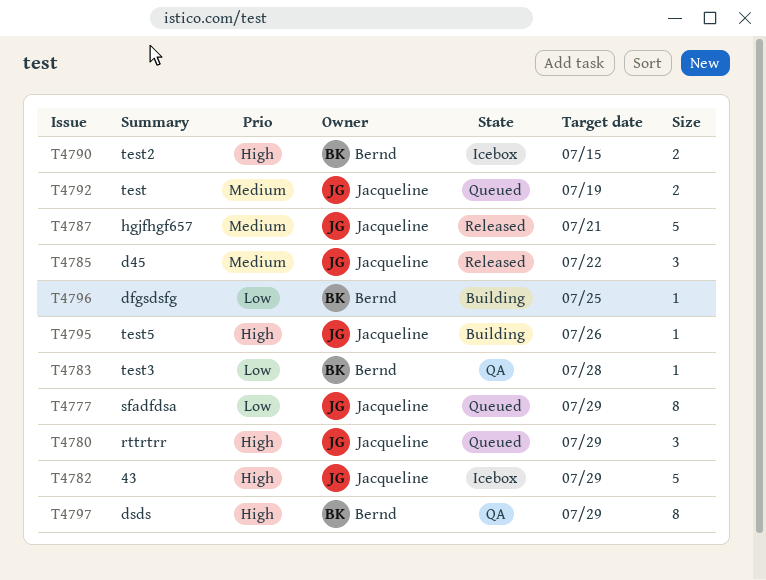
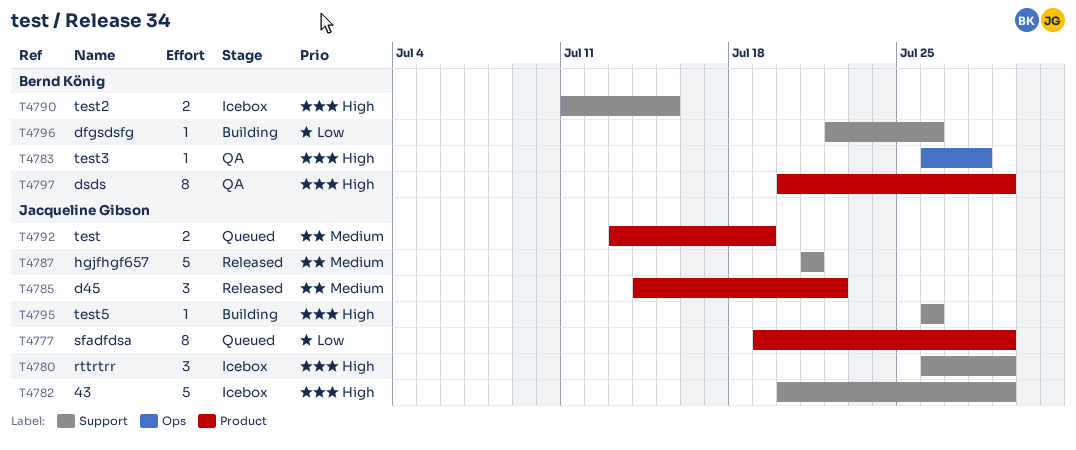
T4780, status: Queued -> Icebox
T4783, priority: Low -> High
T4796, due: Jul 25 -> Jul 26

